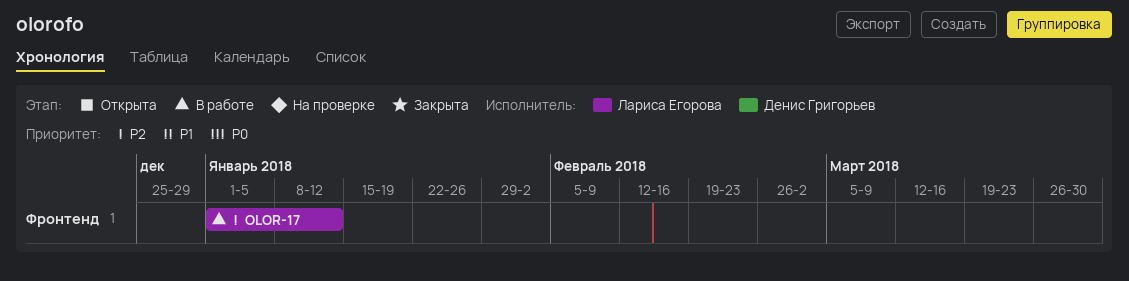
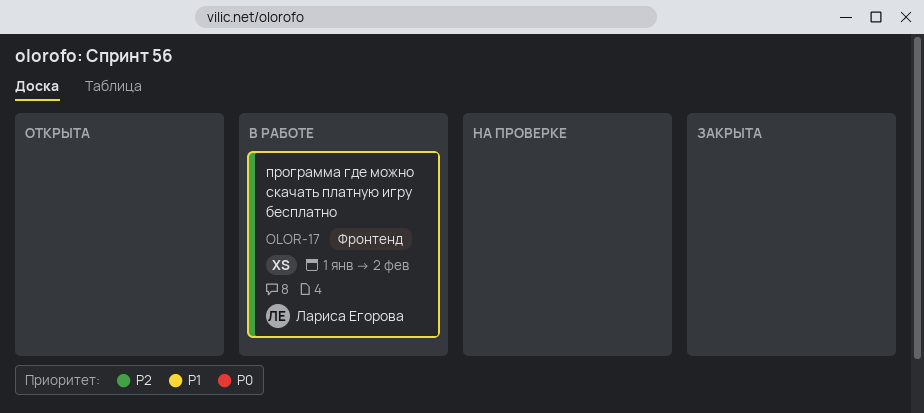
OLOR-17, due: Jan 12 -> Feb 2

